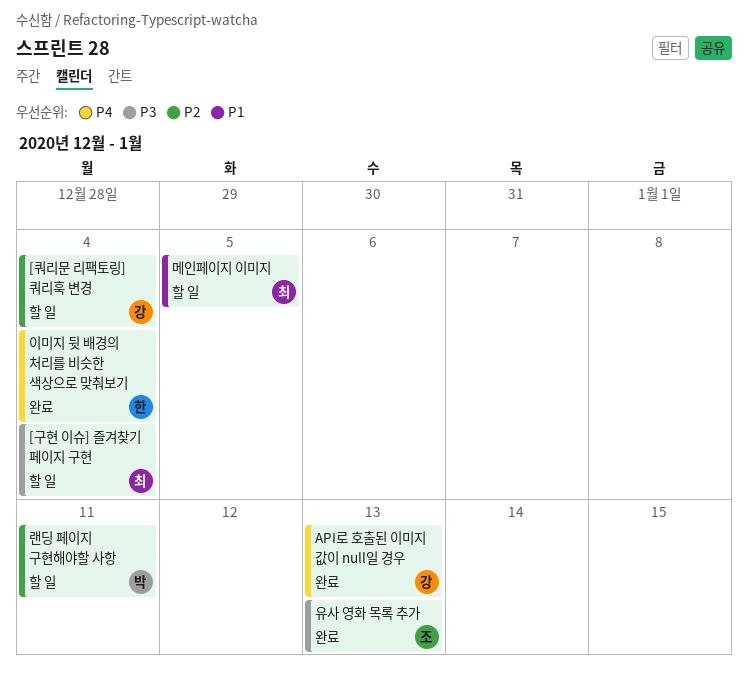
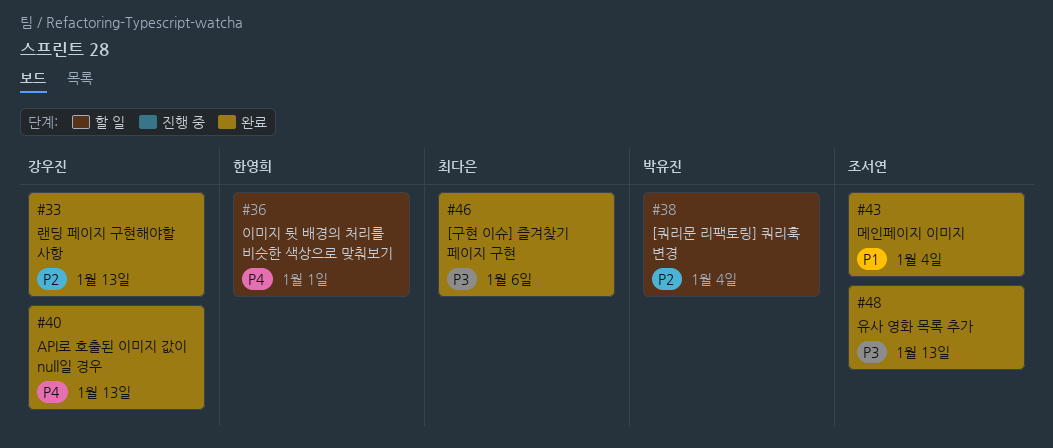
[구현 이슈] 즐겨찾기 페이지 구현, status: 할 일 -> 완료
[구현 이슈] 즐겨찾기 페이지 구현, due: Jan 4 -> Jan 6
[쿼리문 리팩토링] 쿼리훅 변경, owner: 강우진 -> 박유진
랜딩 페이지 구현해야할 사항, status: 할 일 -> 완료
랜딩 페이지 구현해야할 사항, owner: 박유진 -> 강우진
랜딩 페이지 구현해야할 사항, due: Jan 11 -> Jan 13
메인페이지 이미지, status: 할 일 -> 완료
메인페이지 이미지, owner: 최다은 -> 조서연
메인페이지 이미지, due: Jan 5 -> Jan 4
이미지 뒷 배경의 처리를 비슷한 색상으로 맞춰보기, status: 완료 -> 할 일
이미지 뒷 배경의 처리를 비슷한 색상으로 맞춰보기, due: Jan 4 -> Jan 1

